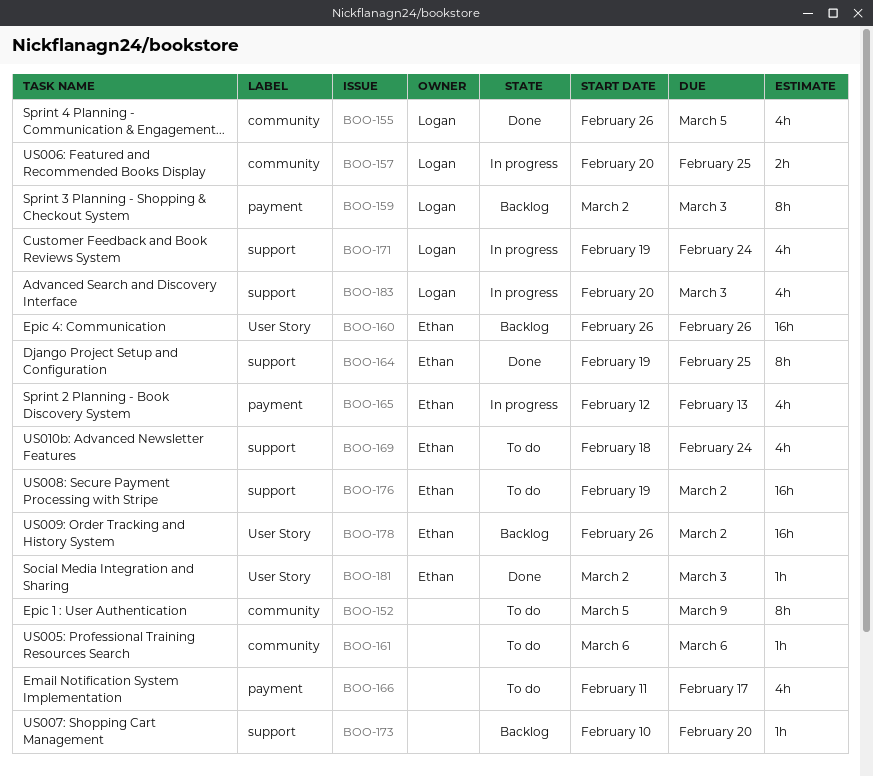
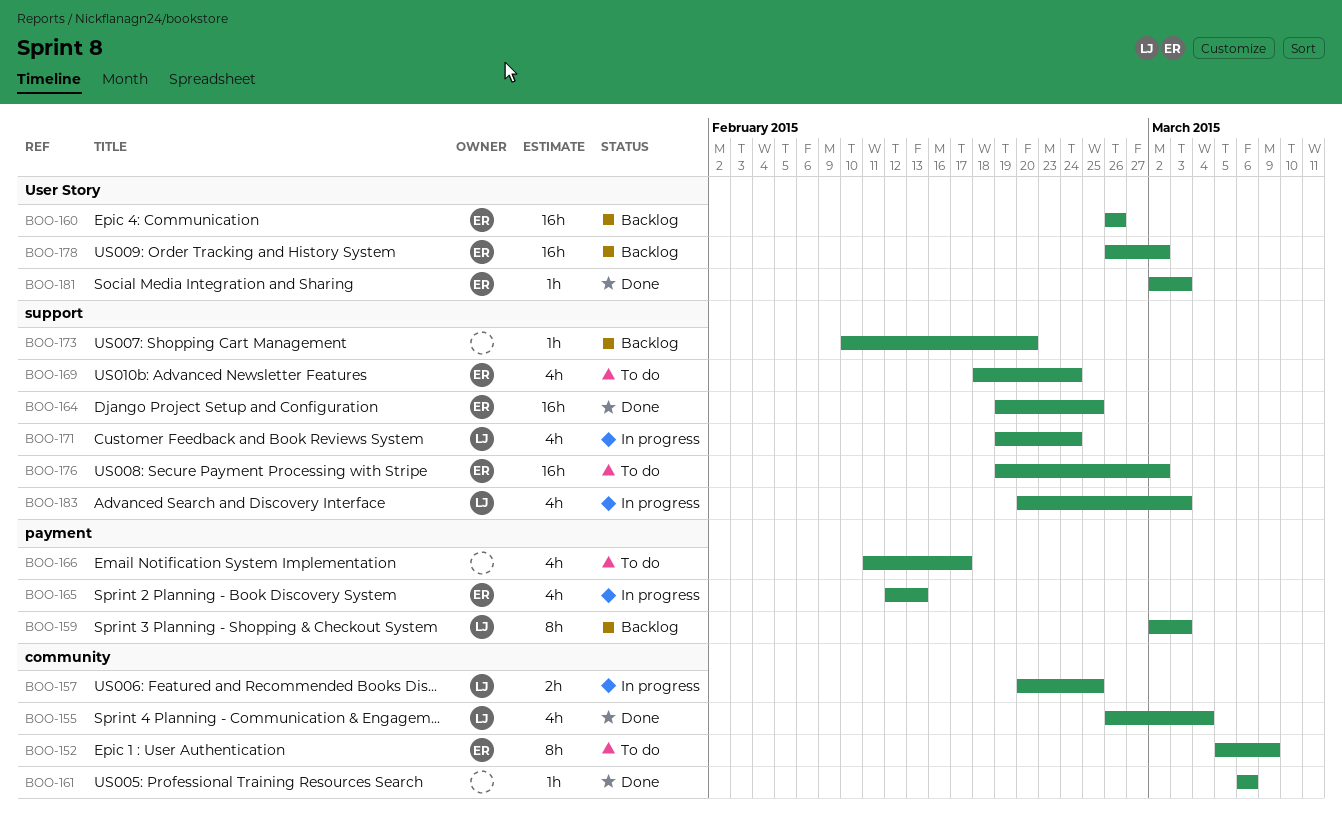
BOO-152, owner: none -> Ethan
BOO-155, due: Mar 5 -> Mar 4
BOO-161, status: To do -> Done
BOO-164, estimate: 8h -> 16h

